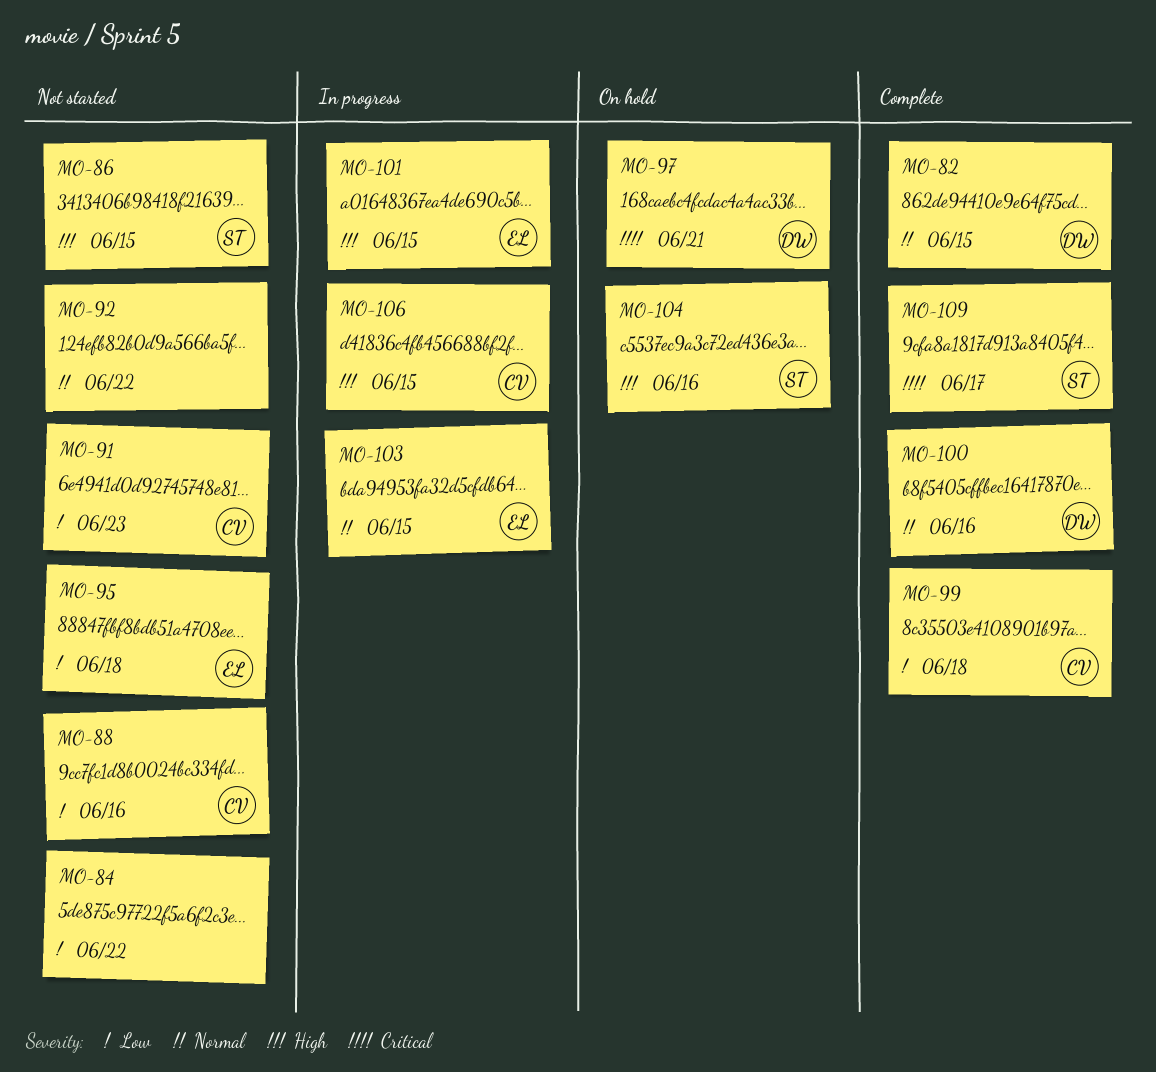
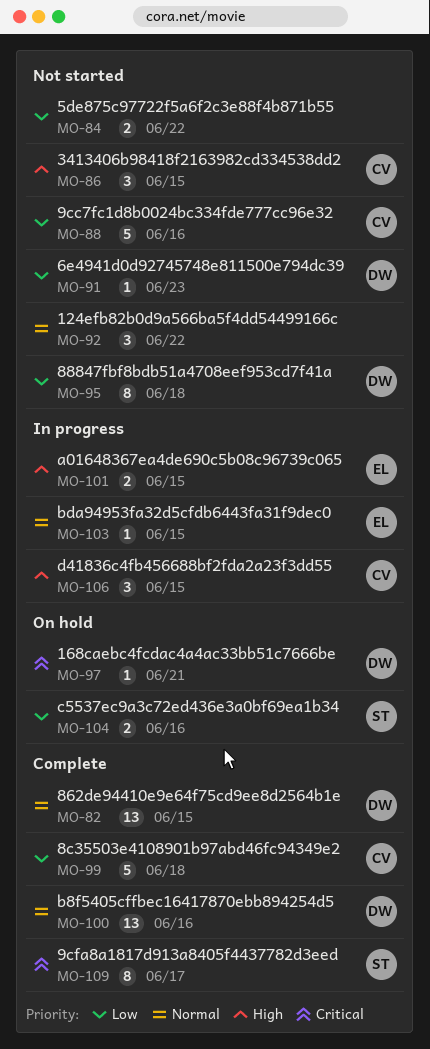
MO-86, owner: ST -> CV
MO-91, owner: CV -> DW
MO-95, owner: EL -> DW
MO-104, priority: High -> Low

